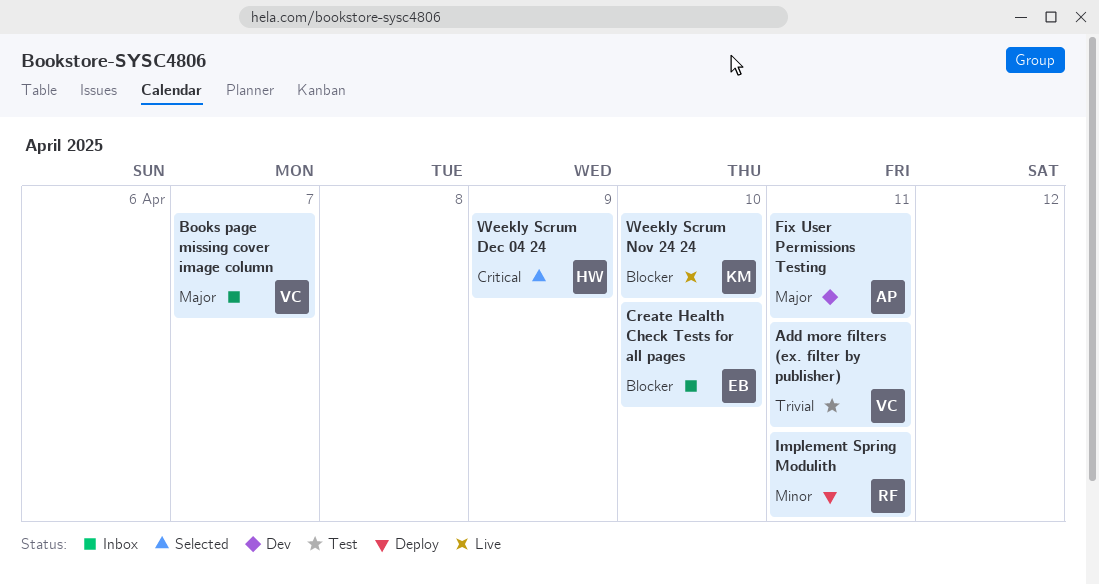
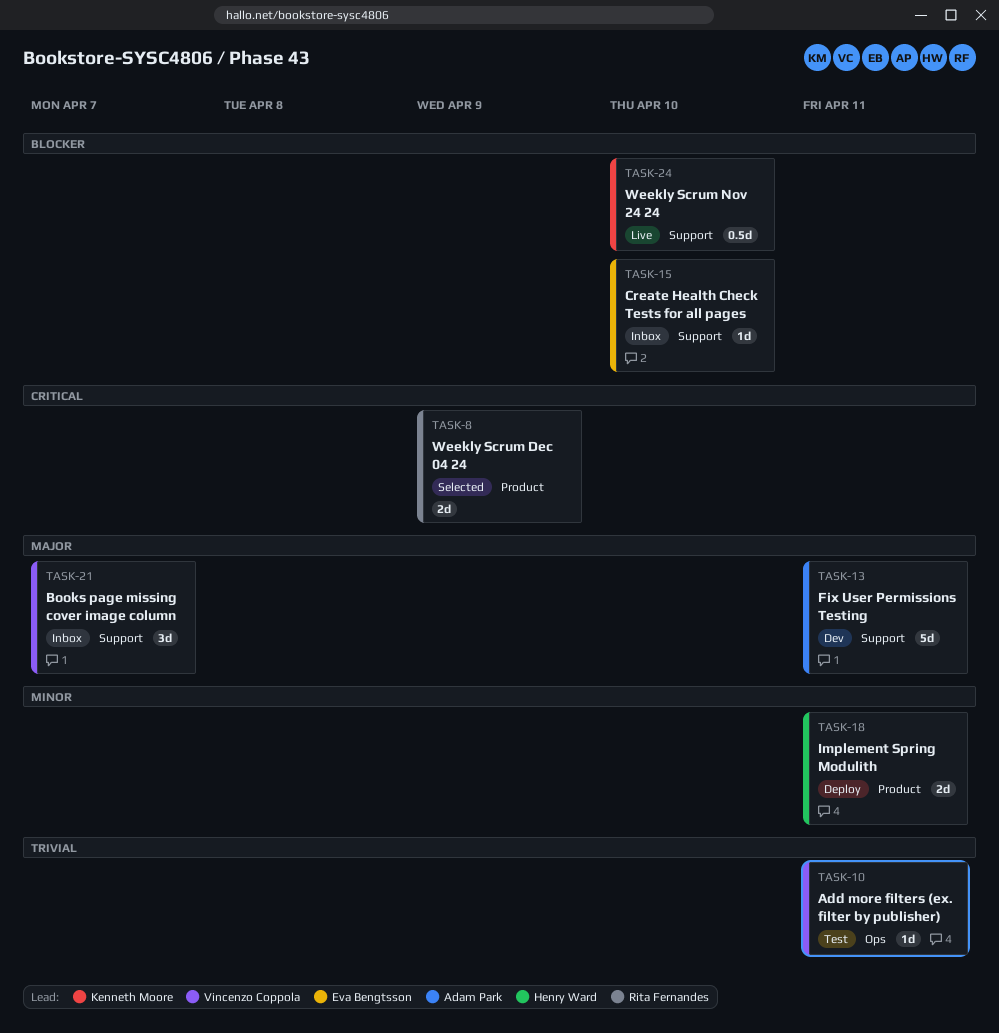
Implement Spring Modulith, owner: Rita Fernandes -> Henry Ward
Weekly Scrum Dec 04 24, owner: Henry Ward -> Rita Fernandes

